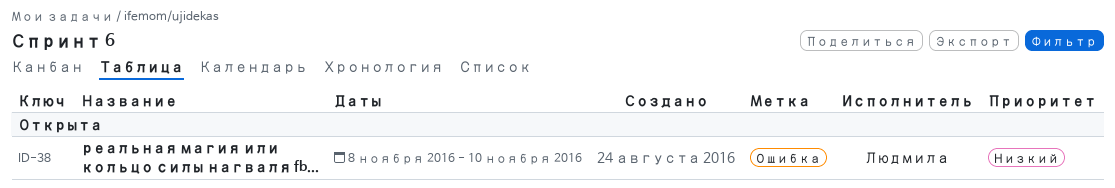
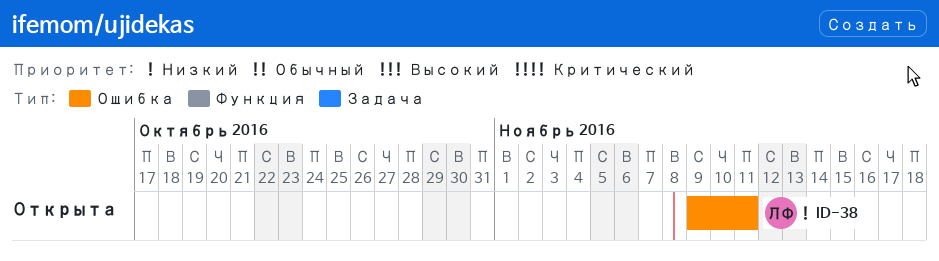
ID-38, start: Nov 8 -> Nov 9
ID-38, due: Nov 10 -> Nov 11

